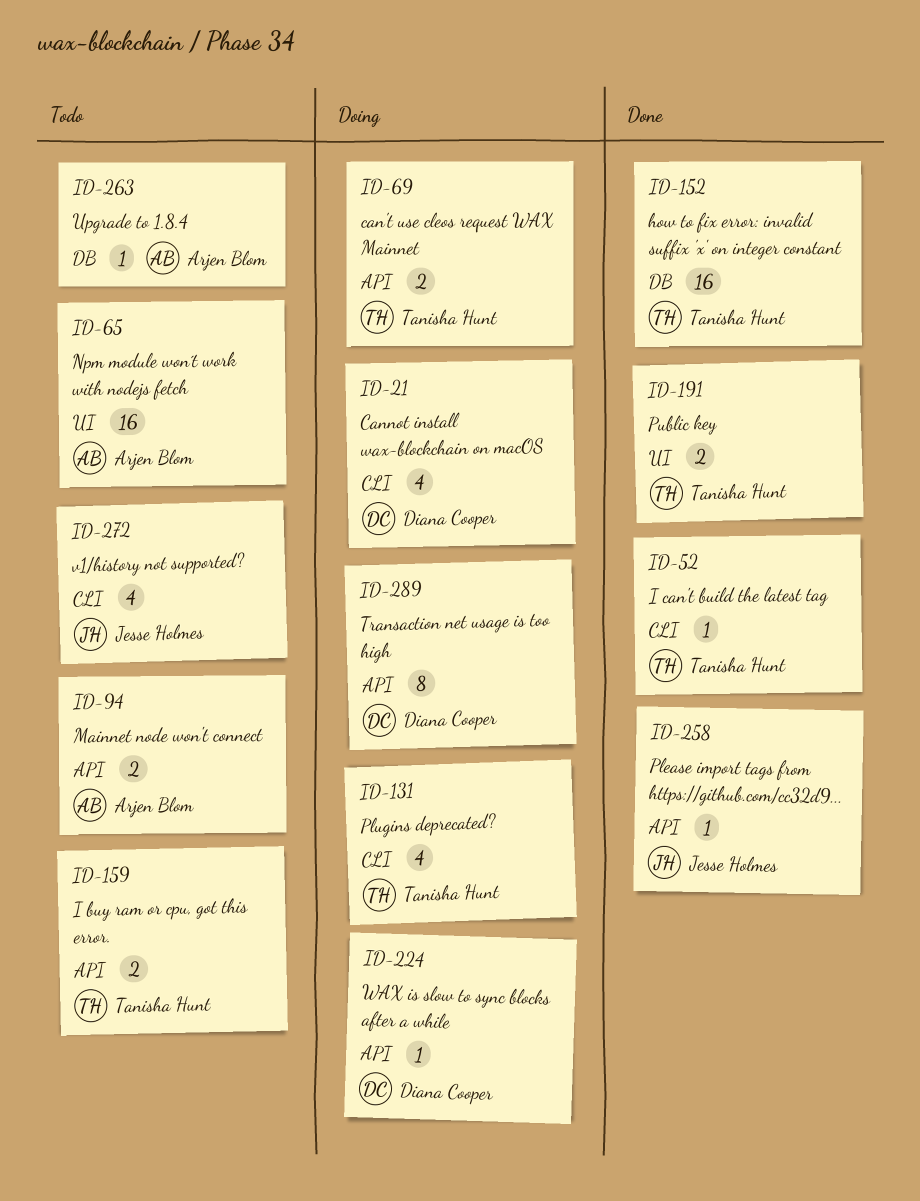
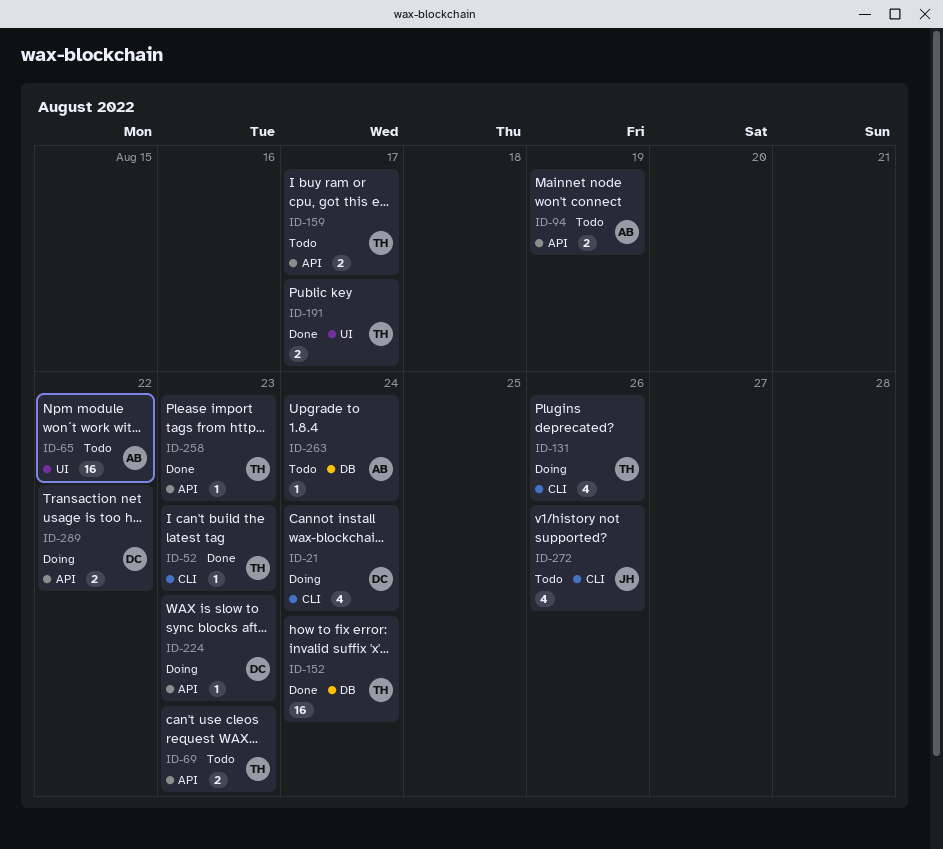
ID-69, status: Doing -> Todo
ID-258, owner: Jesse Holmes -> Tanisha Hunt
ID-289, estimate: 8 -> 2

